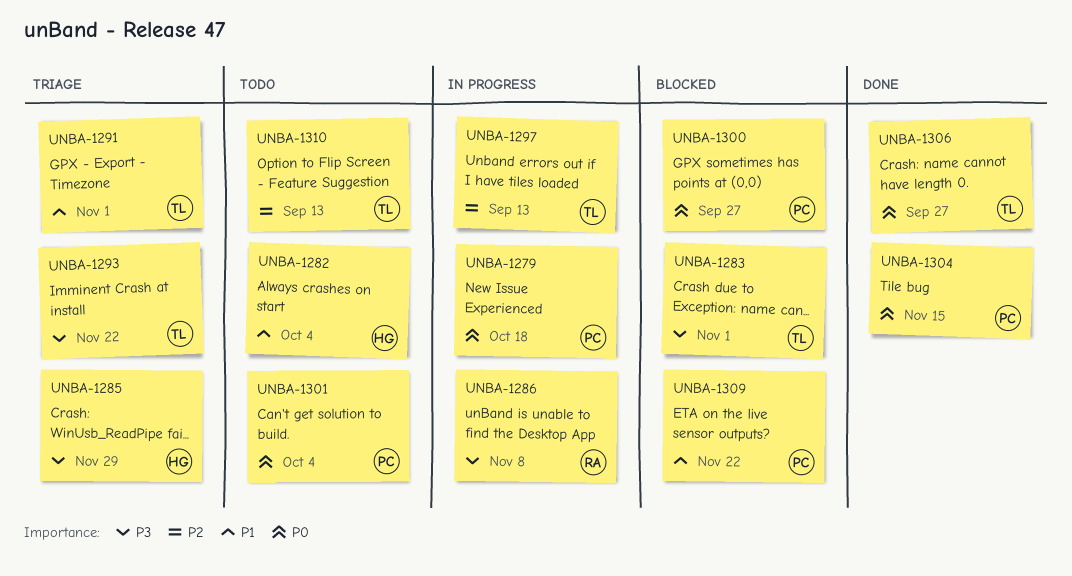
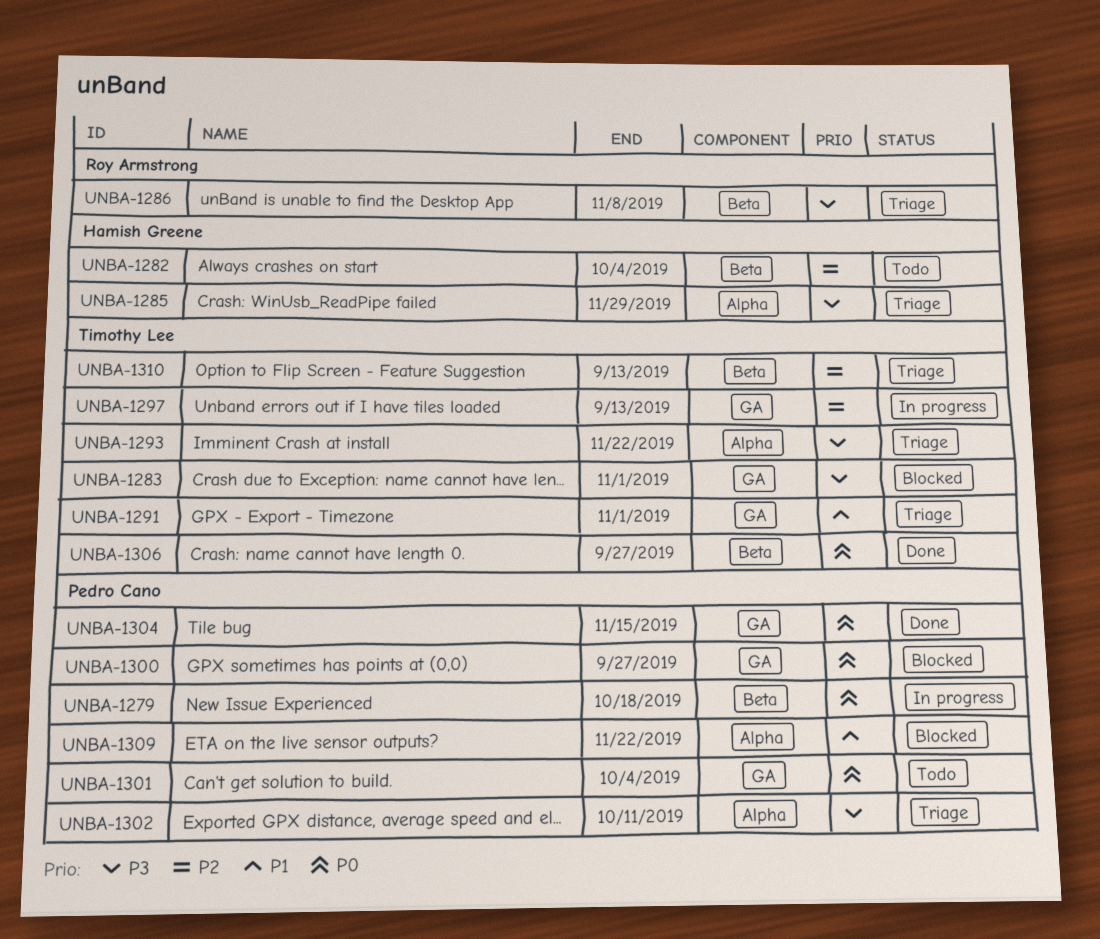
UNBA-1282, priority: P1 -> P2
UNBA-1286, status: In progress -> Triage
UNBA-1302: none -> present
UNBA-1310, status: Todo -> Triage

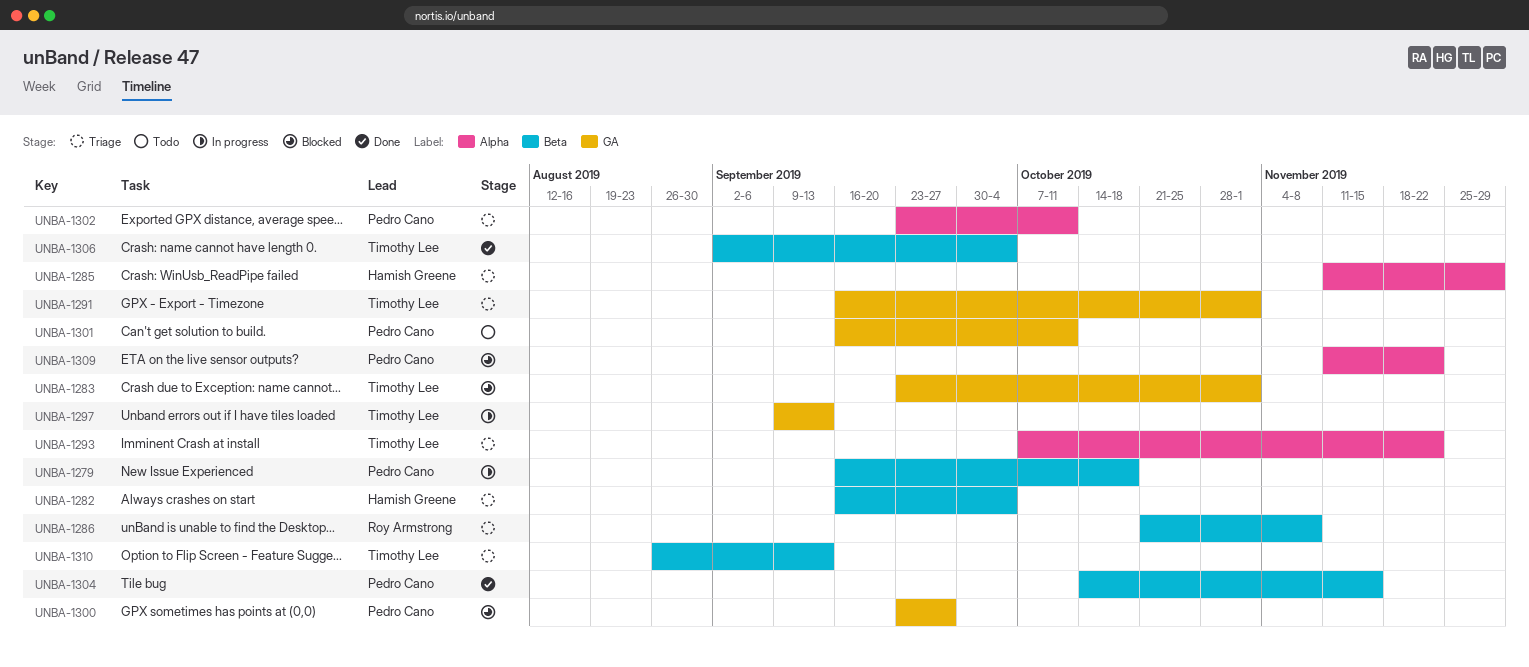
UNBA-1282, status: Todo -> Triage
UNBA-1301, due: Oct 4 -> Oct 11
UNBA-1304, label: GA -> Beta
UNBA-1306, due: Sep 27 -> Oct 4

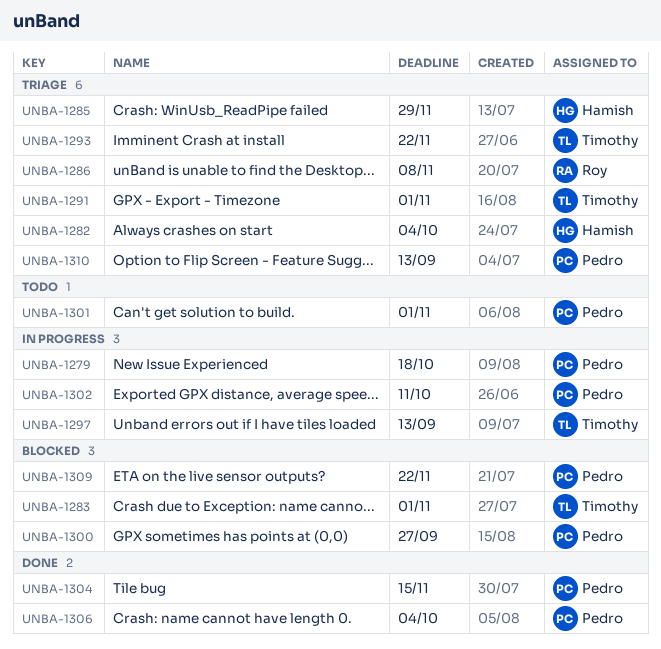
UNBA-1301, due: Oct 11 -> Nov 1
UNBA-1302, status: Triage -> In progress
UNBA-1306, owner: Timothy Lee -> Pedro Cano
UNBA-1310, owner: Timothy Lee -> Pedro Cano

